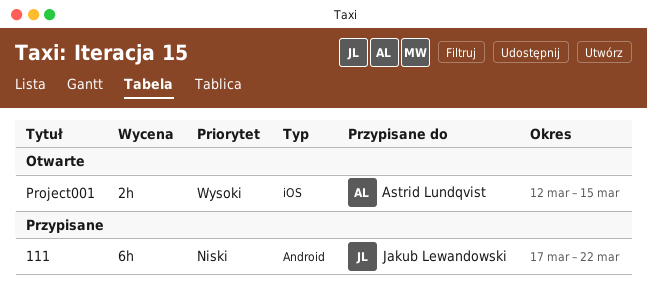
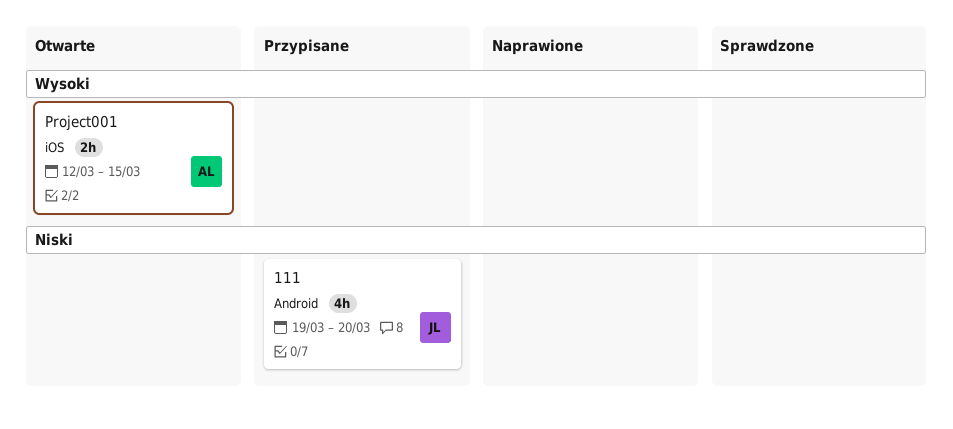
111, estimate: 6h -> 4h
111, start: Mar 17 -> Mar 19
111, due: Mar 22 -> Mar 20

